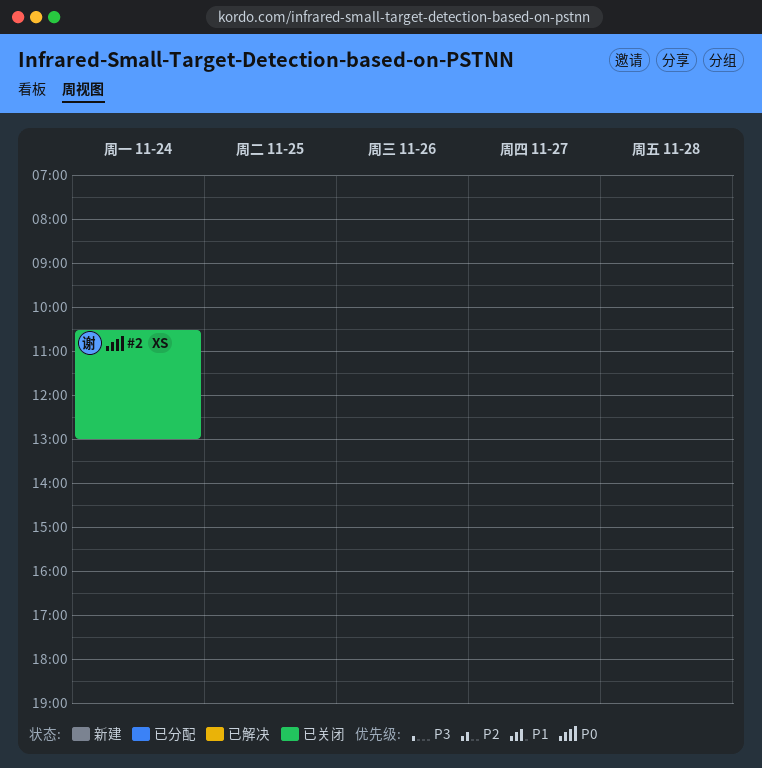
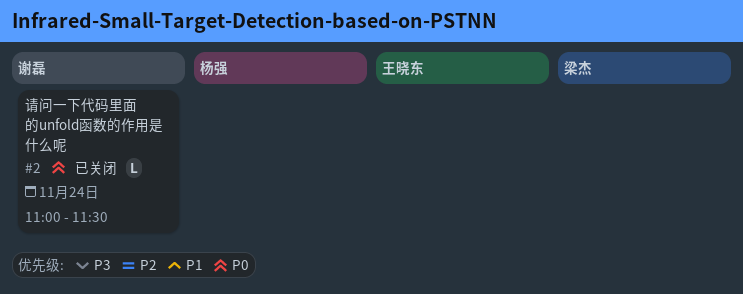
#2, estimate: XS -> L
#2, begins: 10:30 -> 11:00
#2, ends: 13:00 -> 11:30

